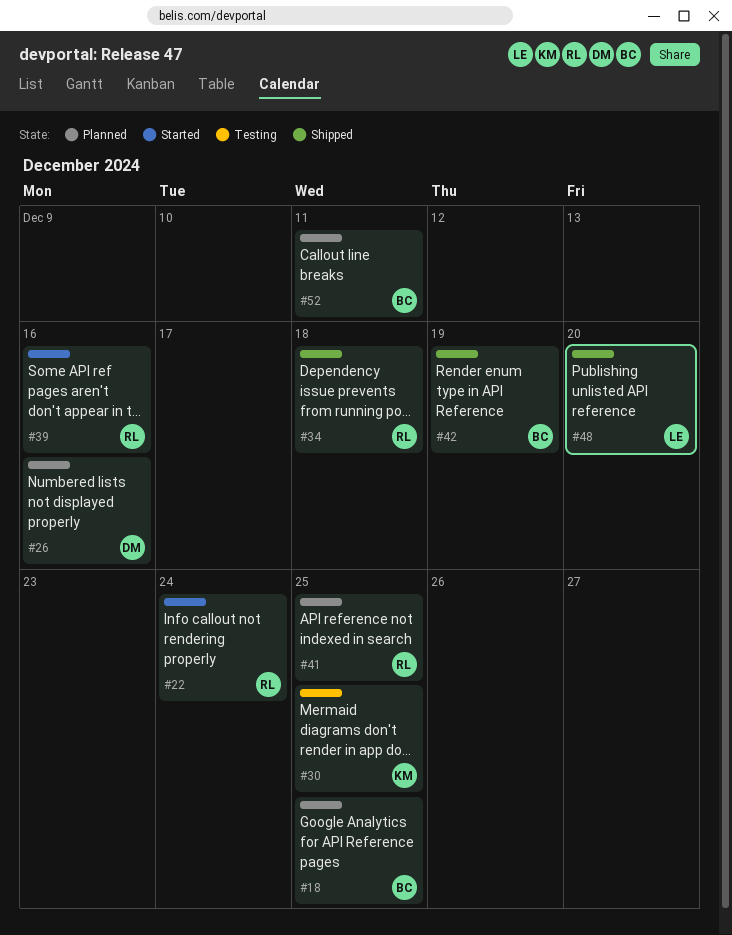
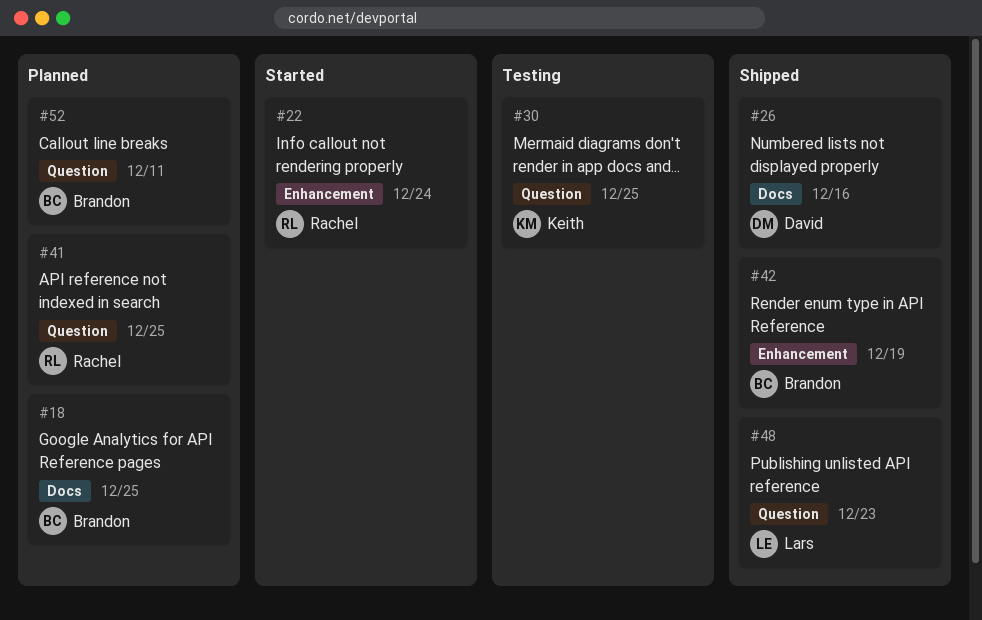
#26, status: Planned -> Shipped
#34: present -> none
#39: present -> none
#48, due: Dec 20 -> Dec 23

